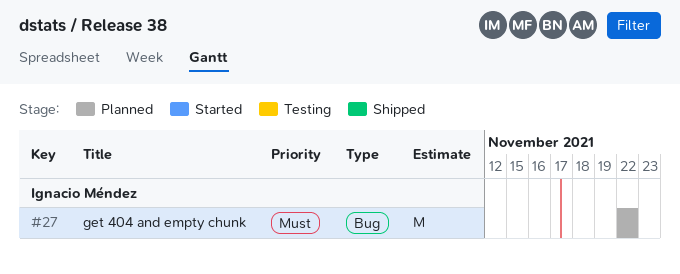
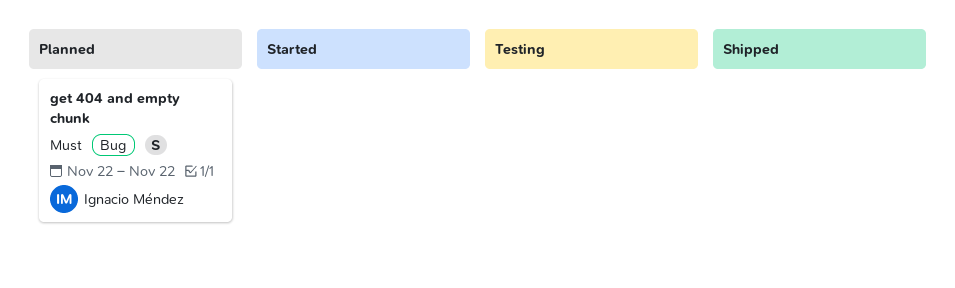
get 404 and empty chunk, estimate: M -> S

